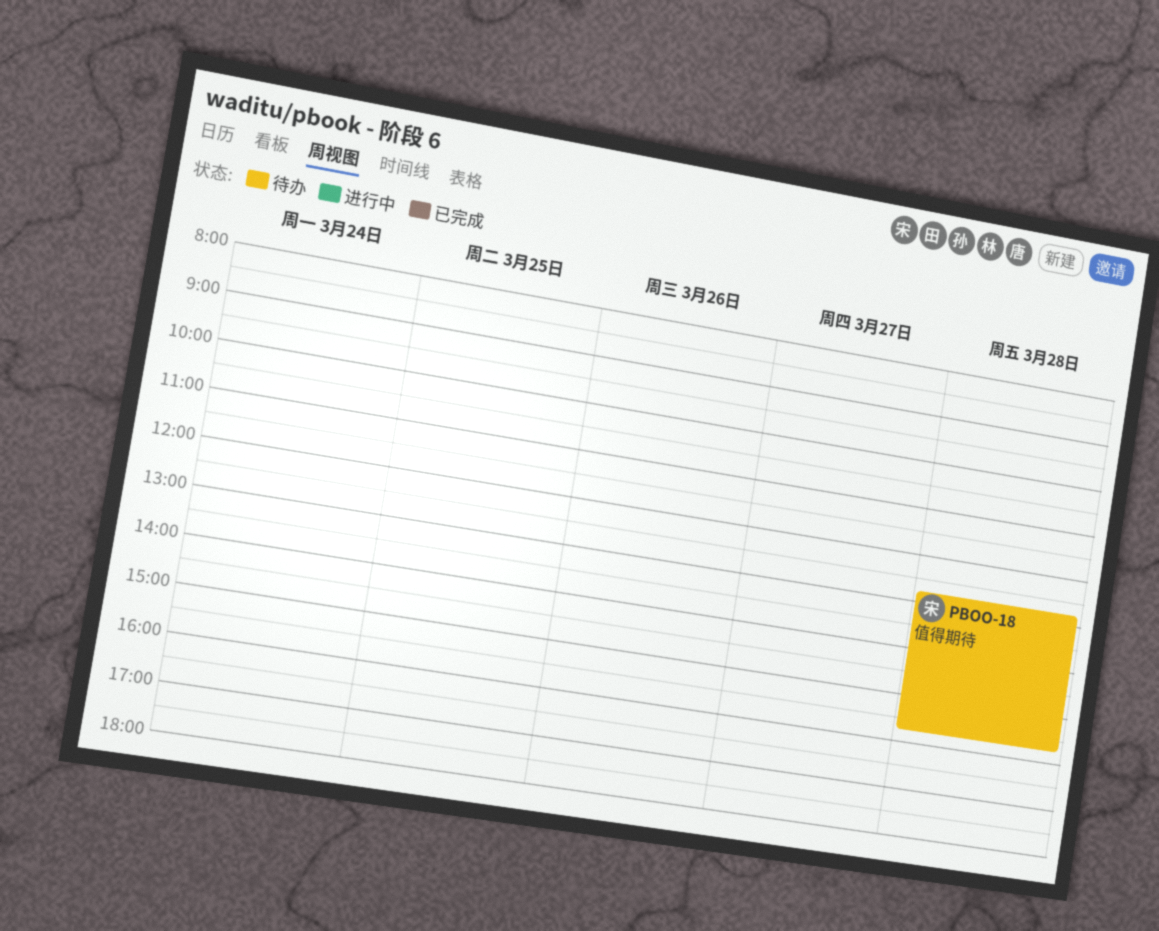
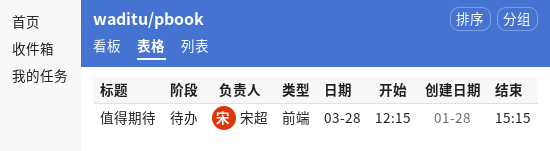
值得期待, begins: 12:45 -> 12:15
值得期待, ends: 15:45 -> 15:15

